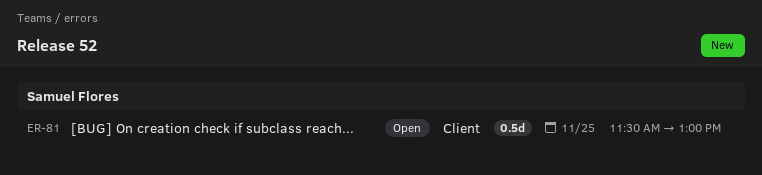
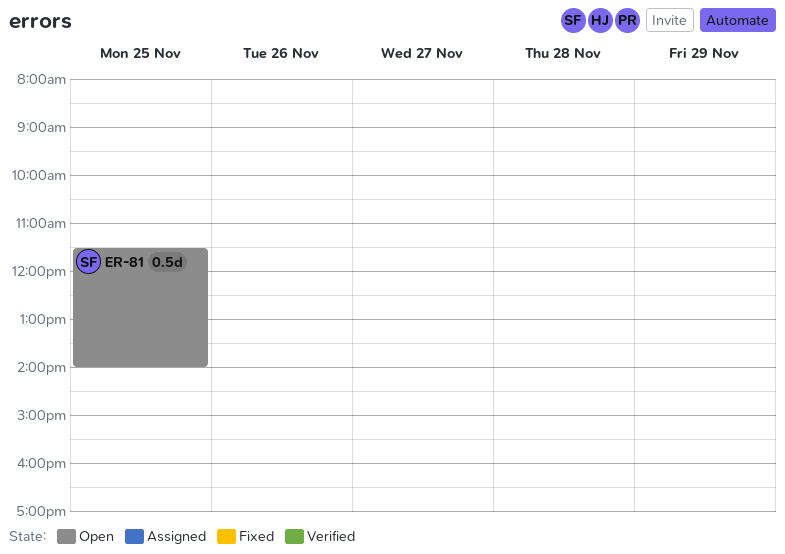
ER-81, ends: 13:00 -> 14:00

